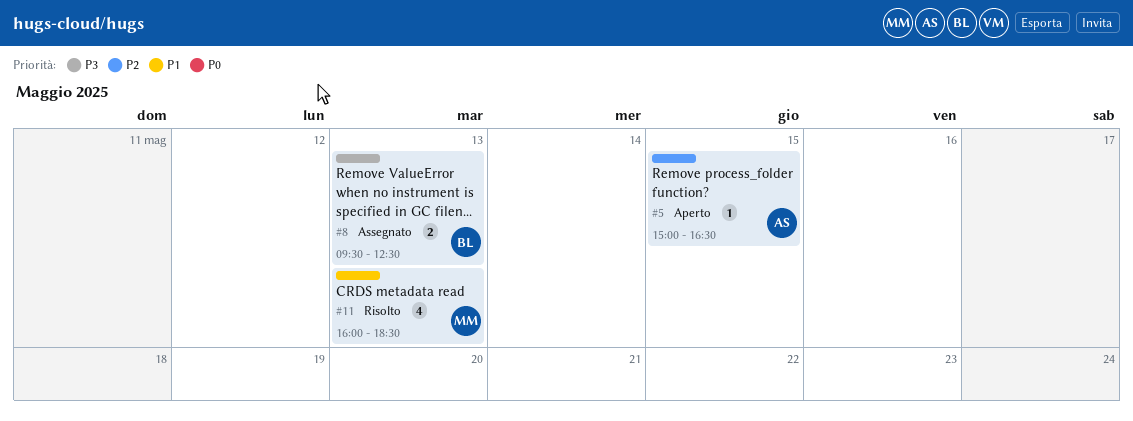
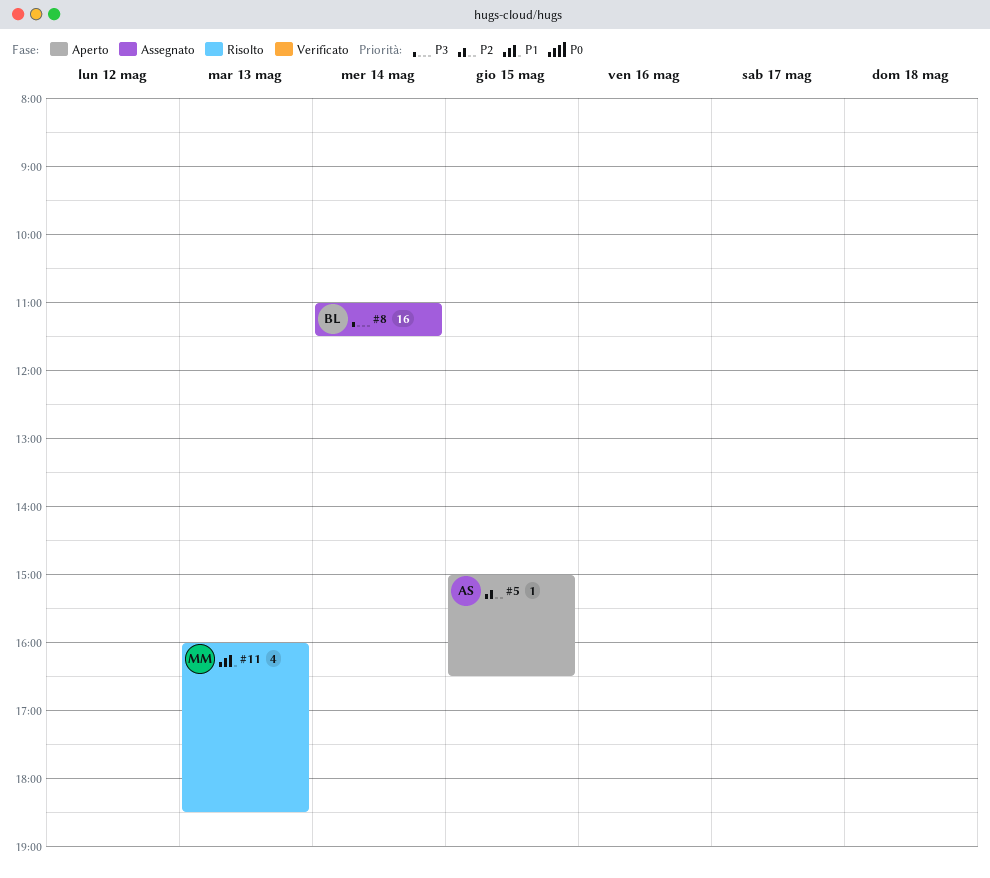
#8, estimate: 2 -> 16
#8, day: May 13 -> May 14
#8, begins: 09:30 -> 11:00
#8, ends: 12:30 -> 11:30

